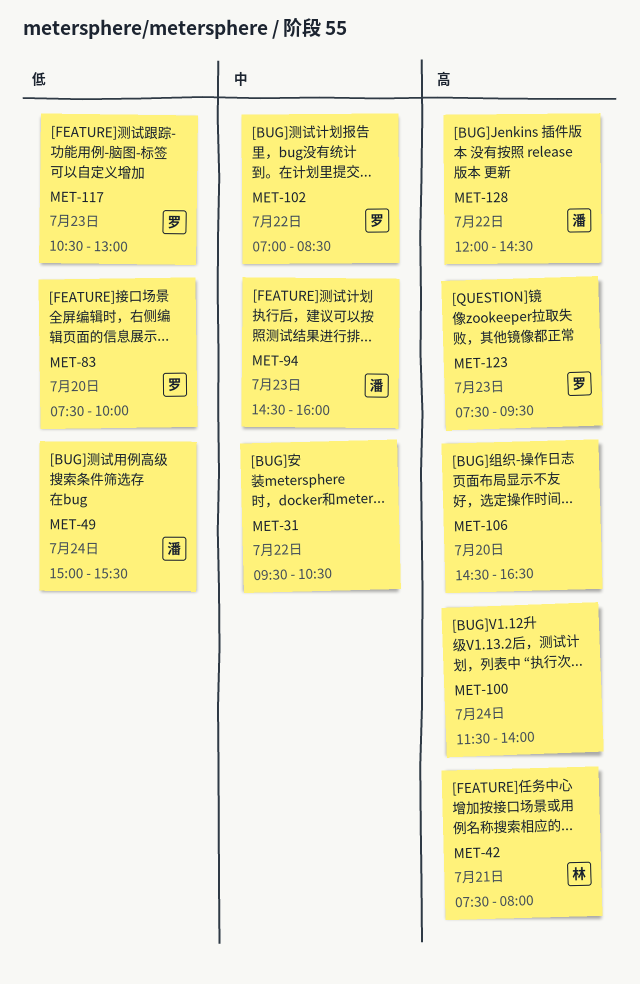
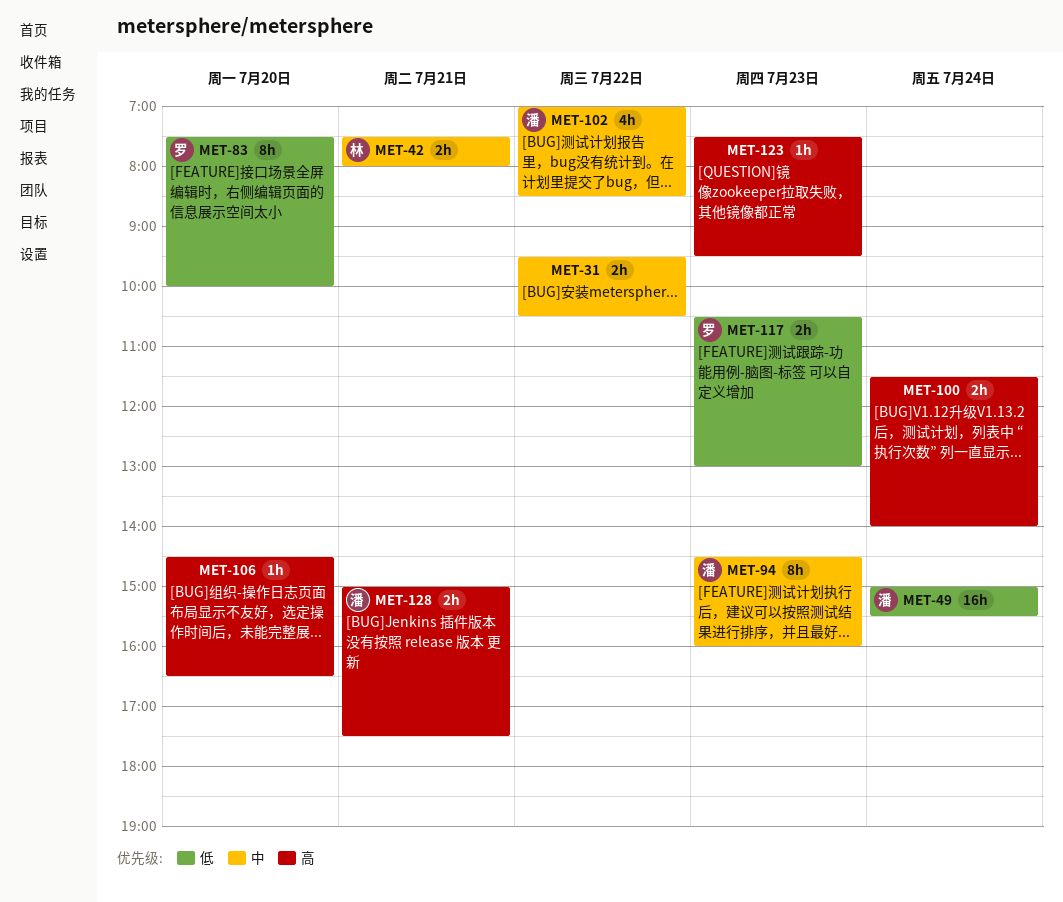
MET-42, priority: 高 -> 中
MET-102, owner: 罗 -> 潘
MET-123, owner: 罗 -> none
MET-128, day: Jul 22 -> Jul 21
MET-128, begins: 12:00 -> 15:00
MET-128, ends: 14:30 -> 17:30

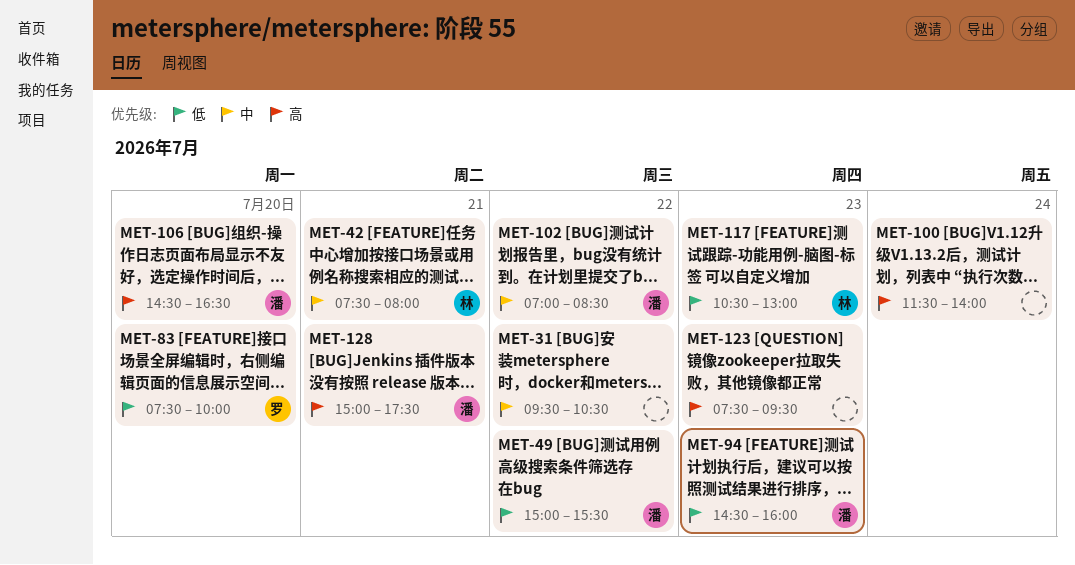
MET-49, day: Jul 24 -> Jul 22
MET-94, priority: 中 -> 低
MET-106, owner: none -> 潘
MET-117, owner: 罗 -> 林

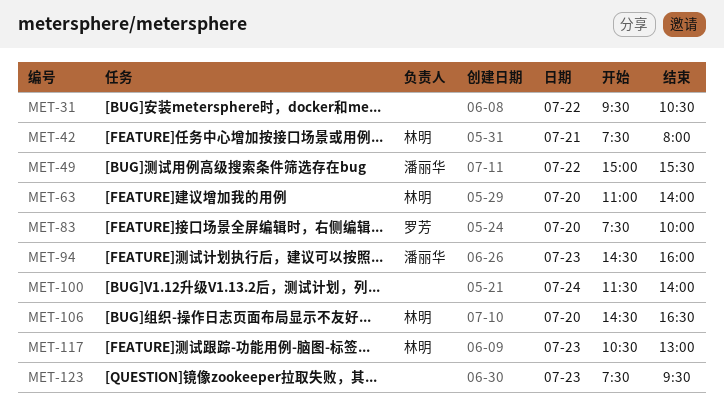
MET-63: none -> present
MET-102: present -> none
MET-106, owner: 潘丽华 -> 林明
MET-128: present -> none

